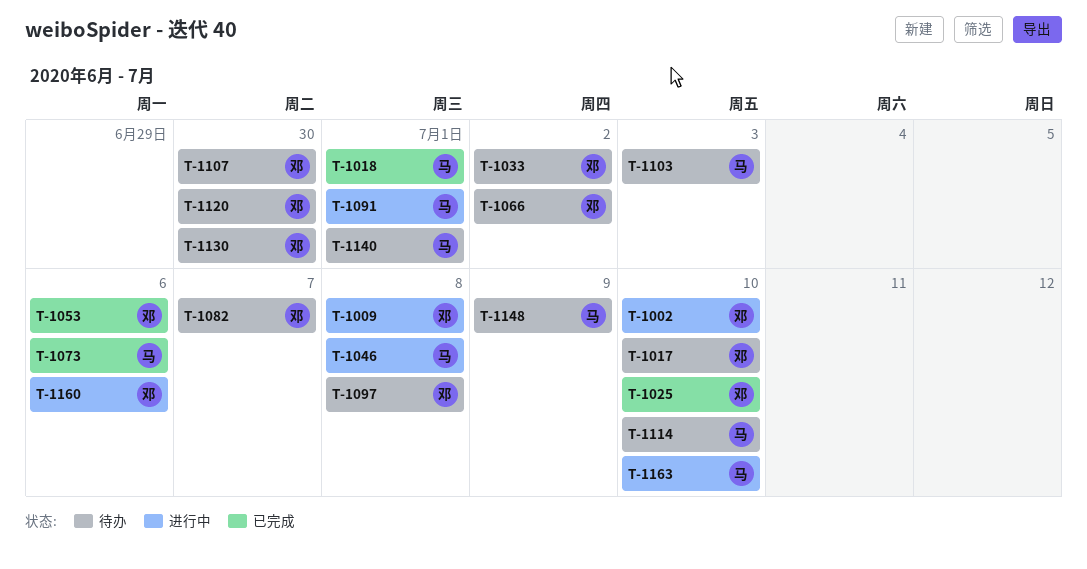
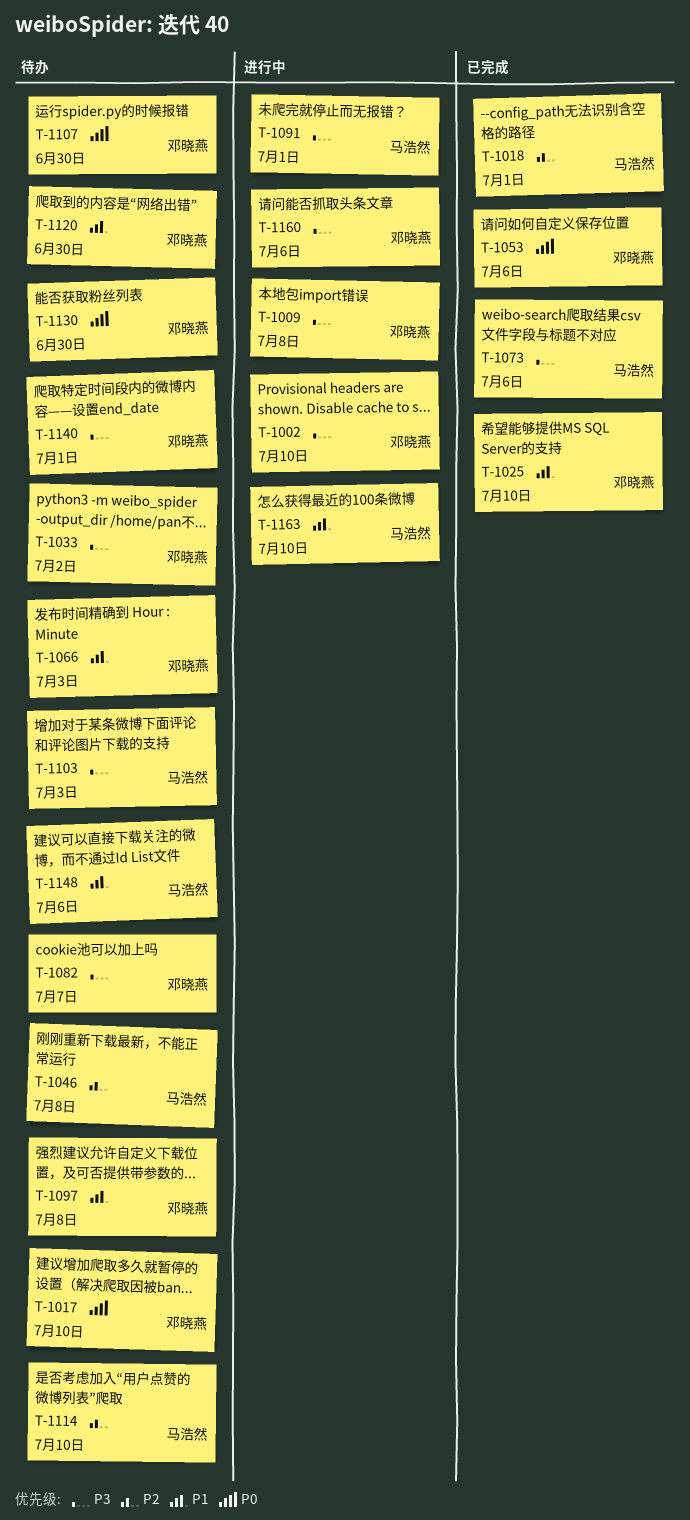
T-1046, status: 进行中 -> 待办
T-1066, due: Jul 2 -> Jul 3
T-1140, owner: 马浩然 -> 邓晓燕
T-1148, due: Jul 9 -> Jul 6

